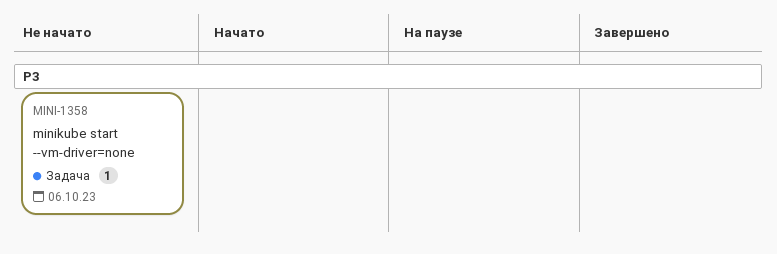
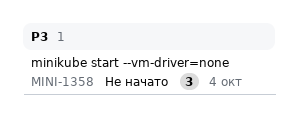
MINI-1358, estimate: 1 -> 3
MINI-1358, due: Oct 6 -> Oct 4

